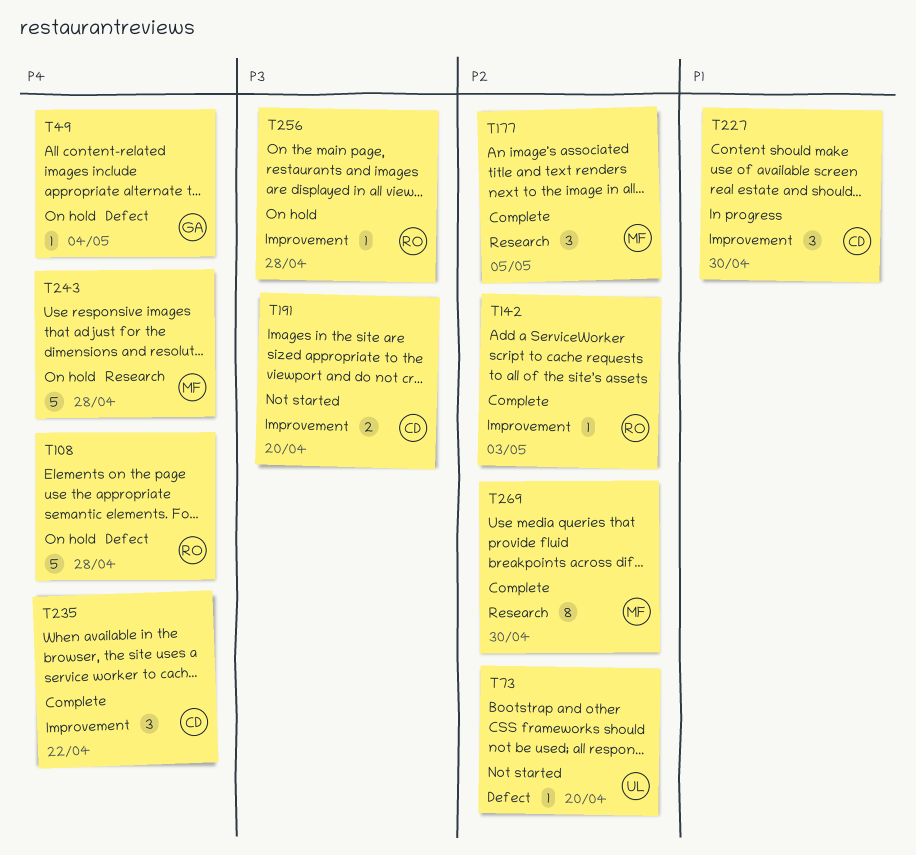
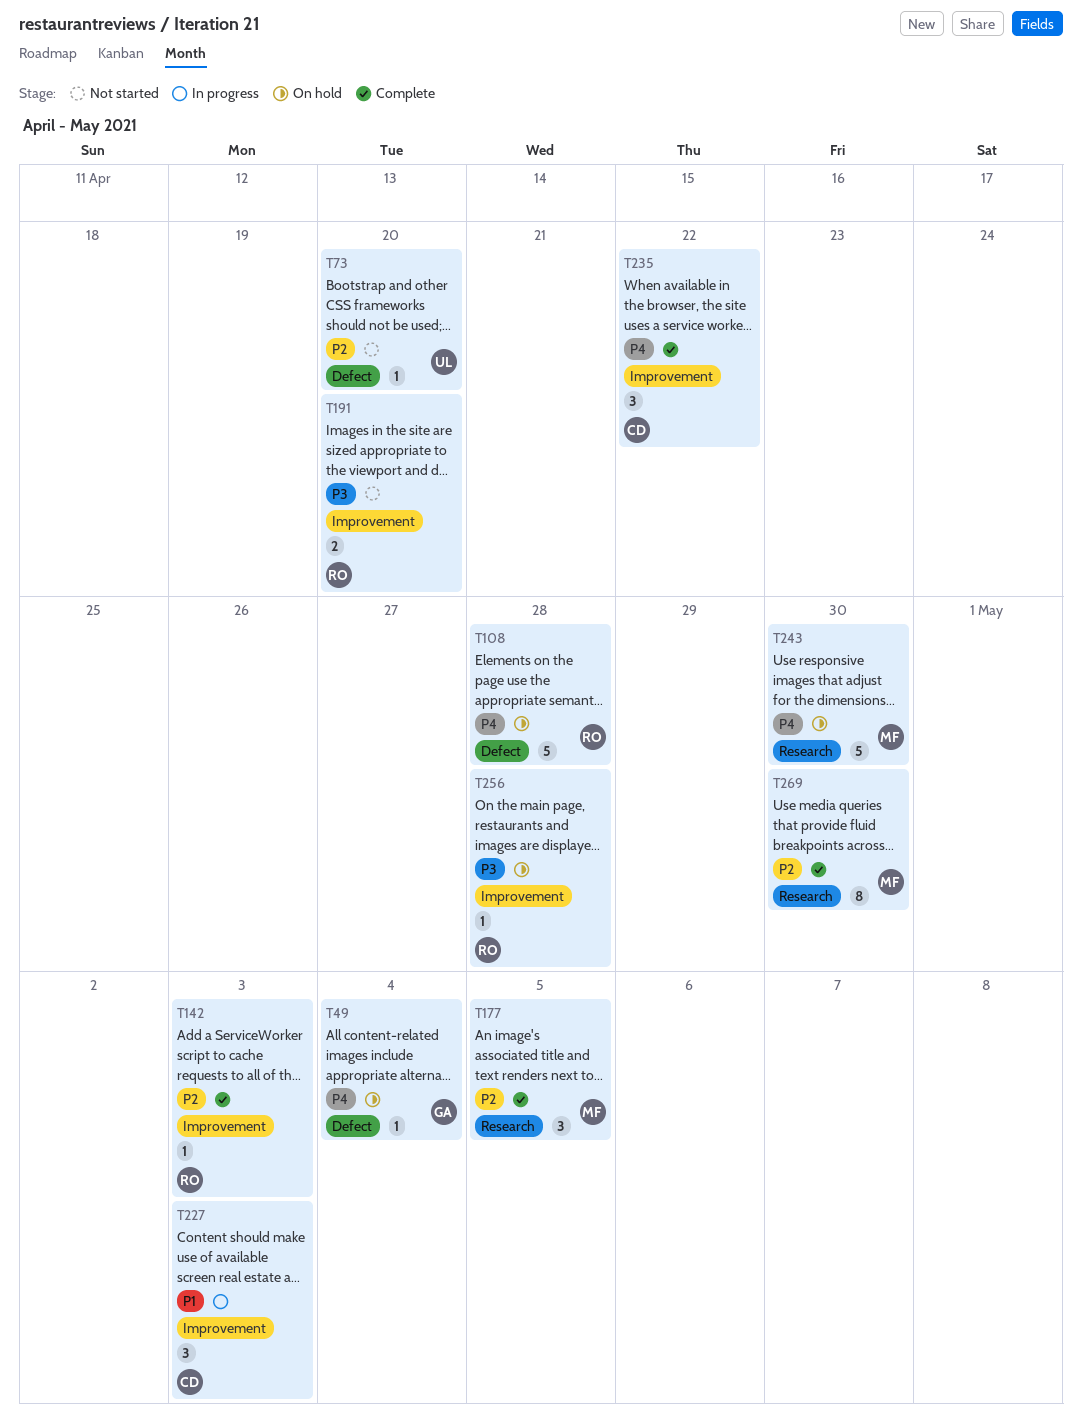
T191, owner: CD -> RO
T227, due: Apr 30 -> May 3
T243, due: Apr 28 -> Apr 30

